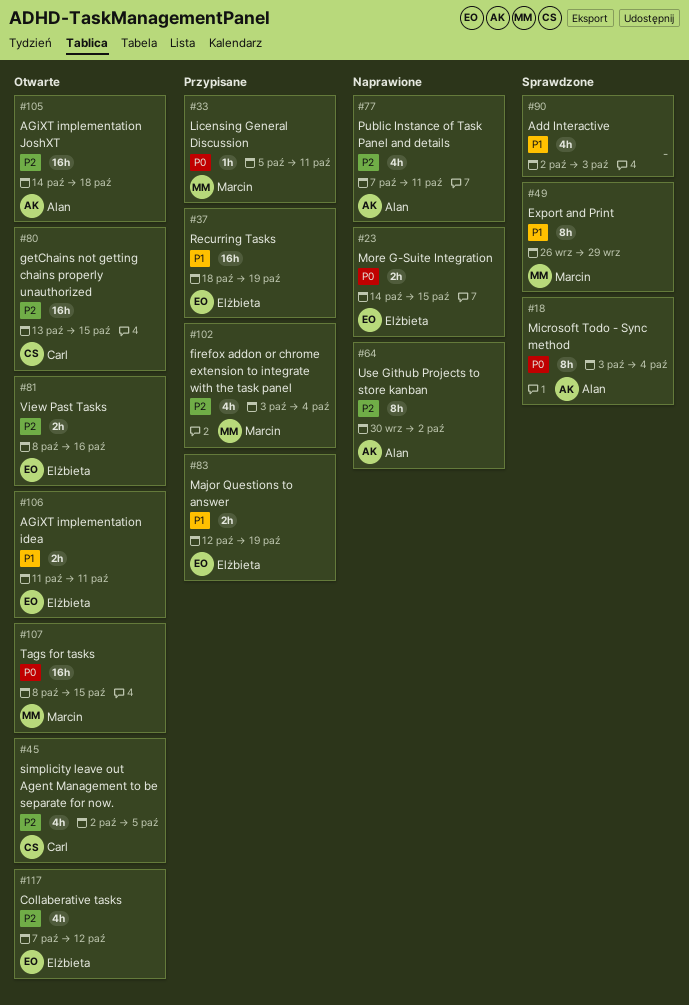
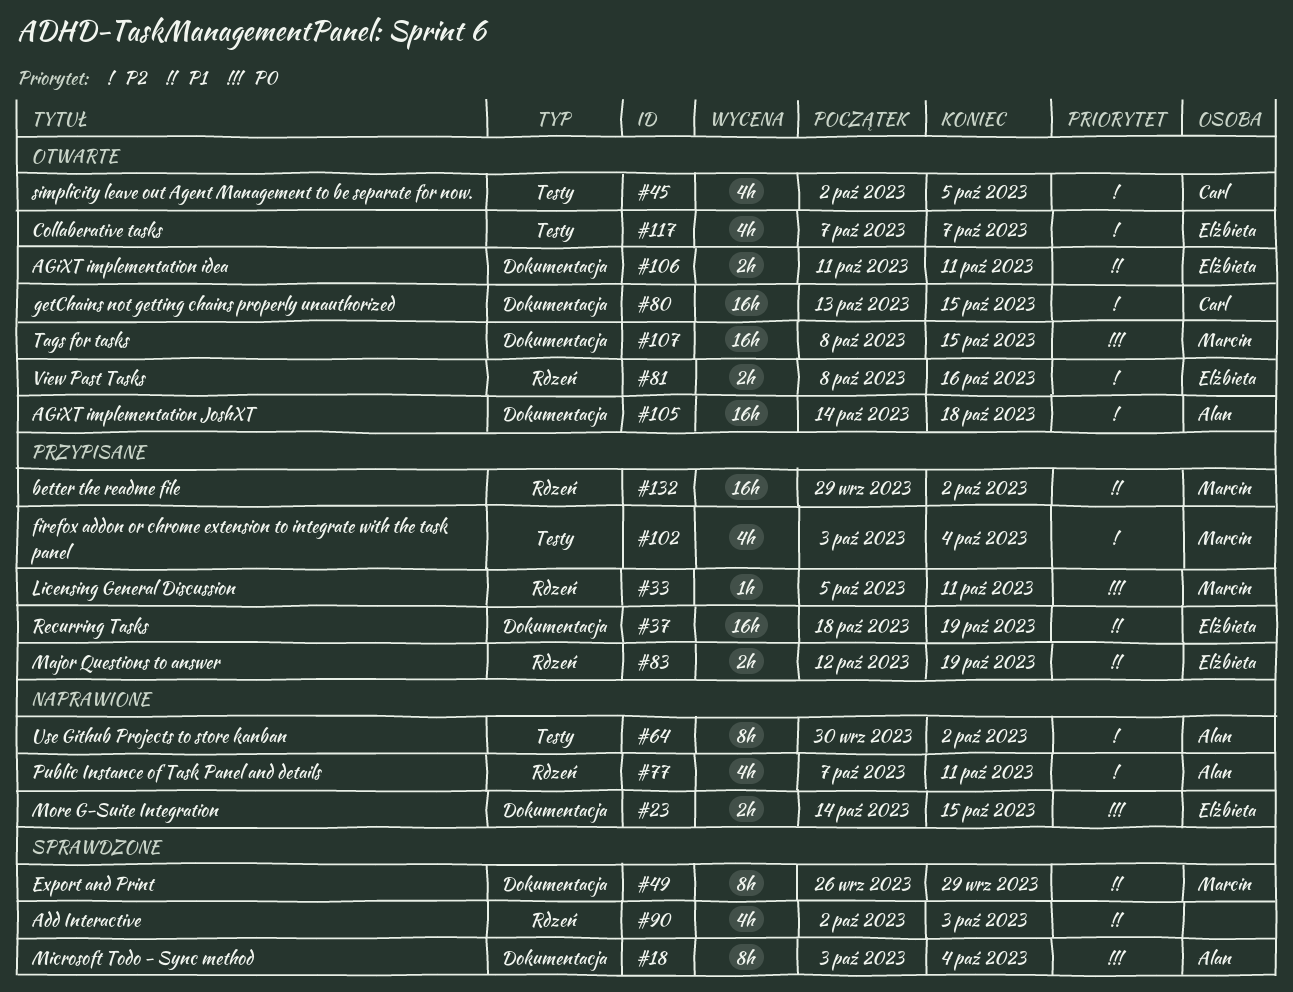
#117, due: Oct 12 -> Oct 7
#132: none -> present

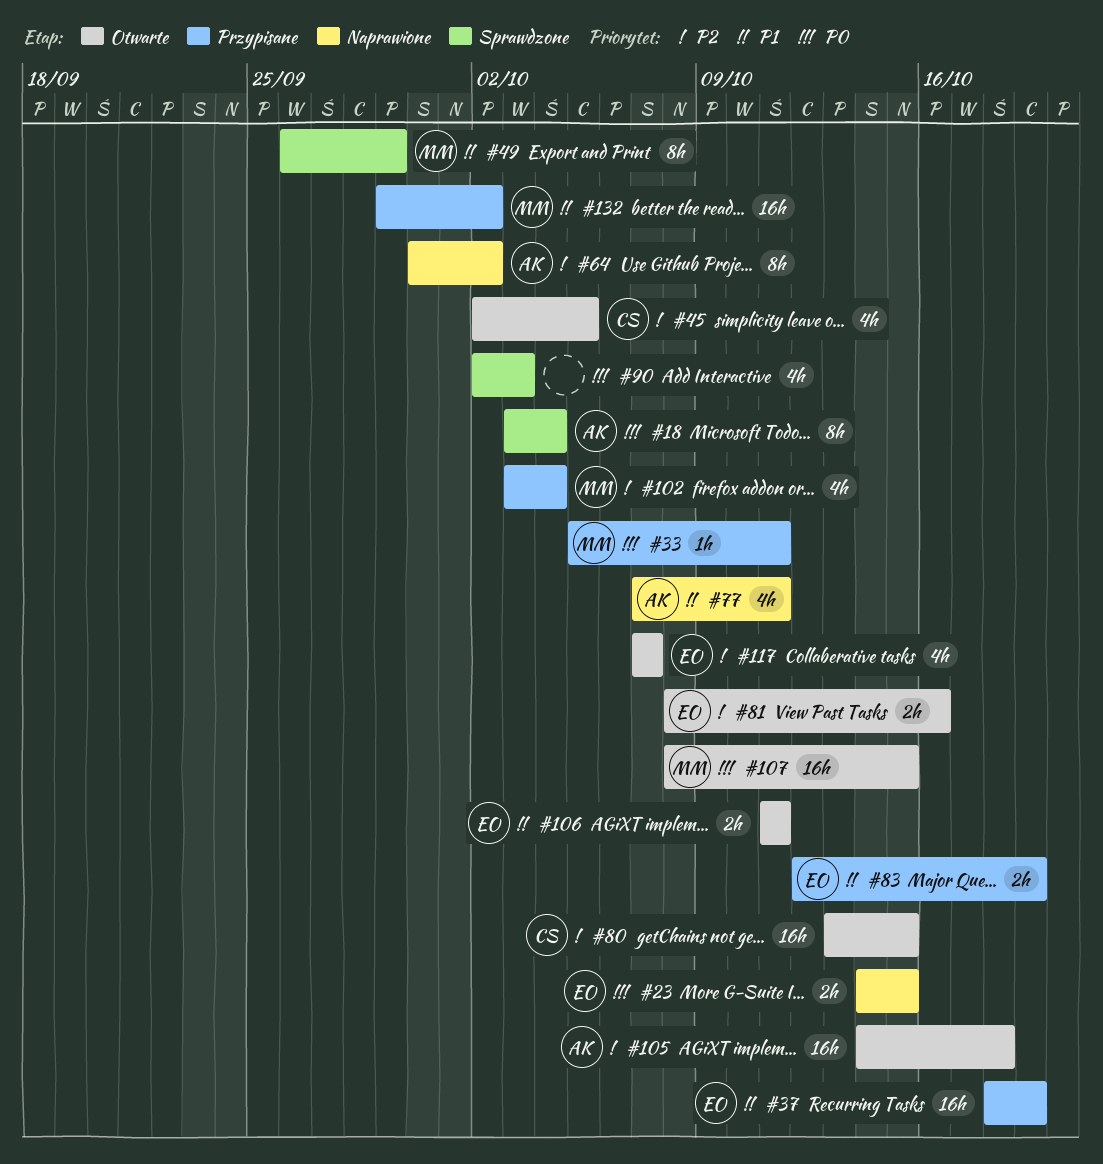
#77, priority: P2 -> P1
#90, priority: P1 -> P0

